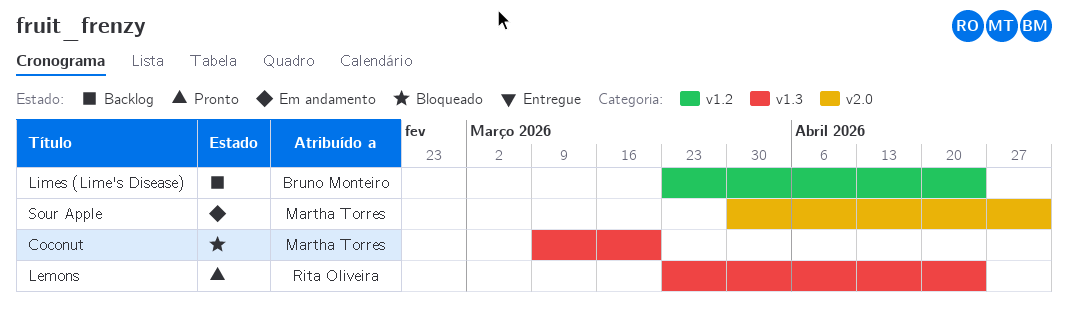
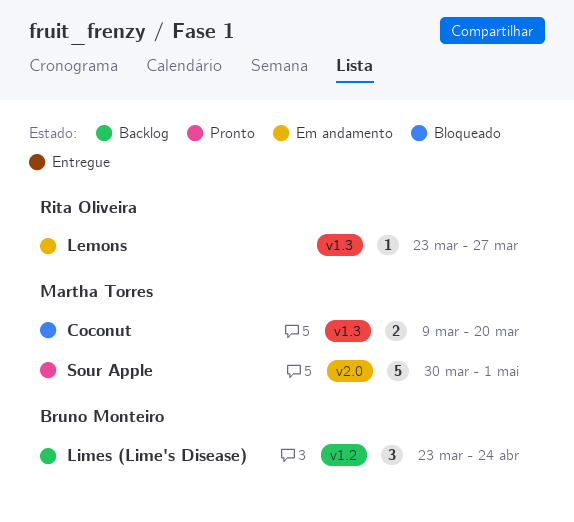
Lemons, status: Pronto -> Em andamento
Lemons, due: Apr 24 -> Mar 27
Sour Apple, status: Em andamento -> Pronto

